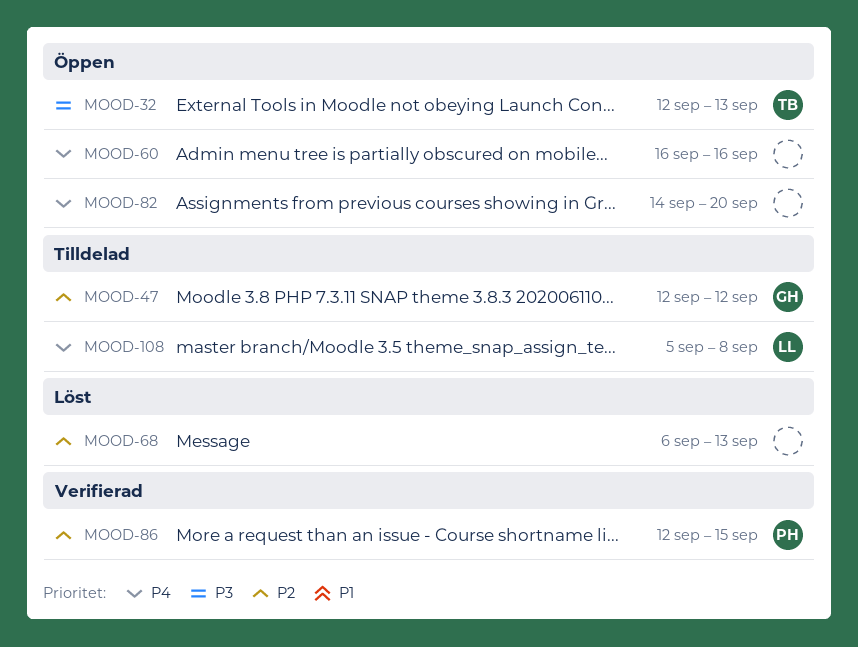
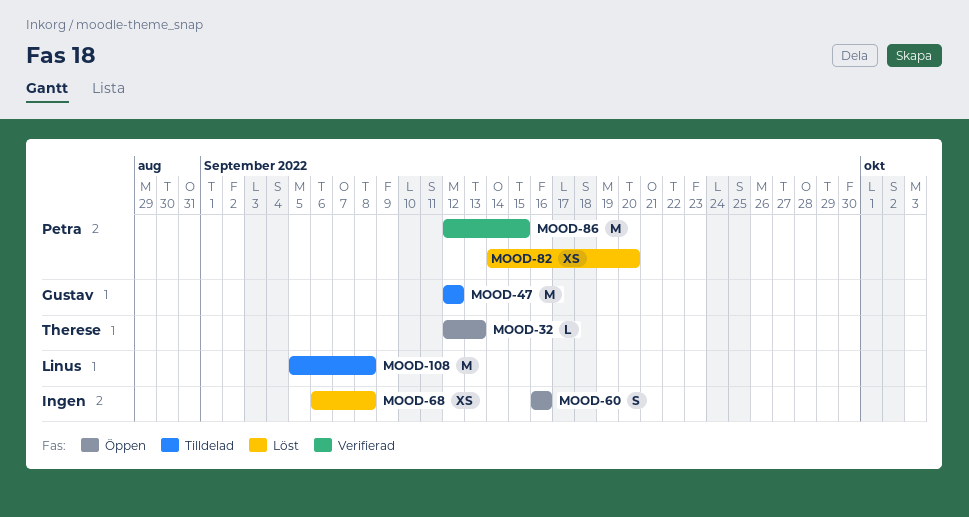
MOOD-68, due: Sep 13 -> Sep 8
MOOD-82, status: Öppen -> Löst
MOOD-82, owner: none -> Petra

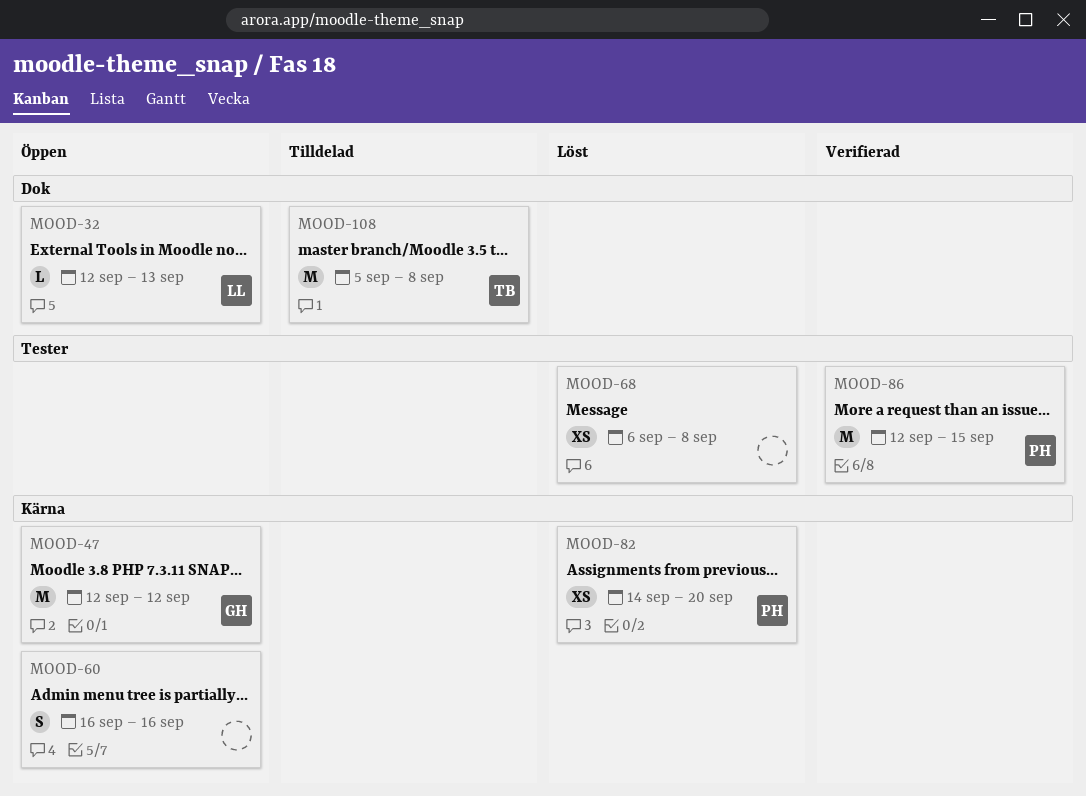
MOOD-32, owner: Therese -> Linus
MOOD-47, status: Tilldelad -> Öppen
MOOD-108, owner: Linus -> Therese

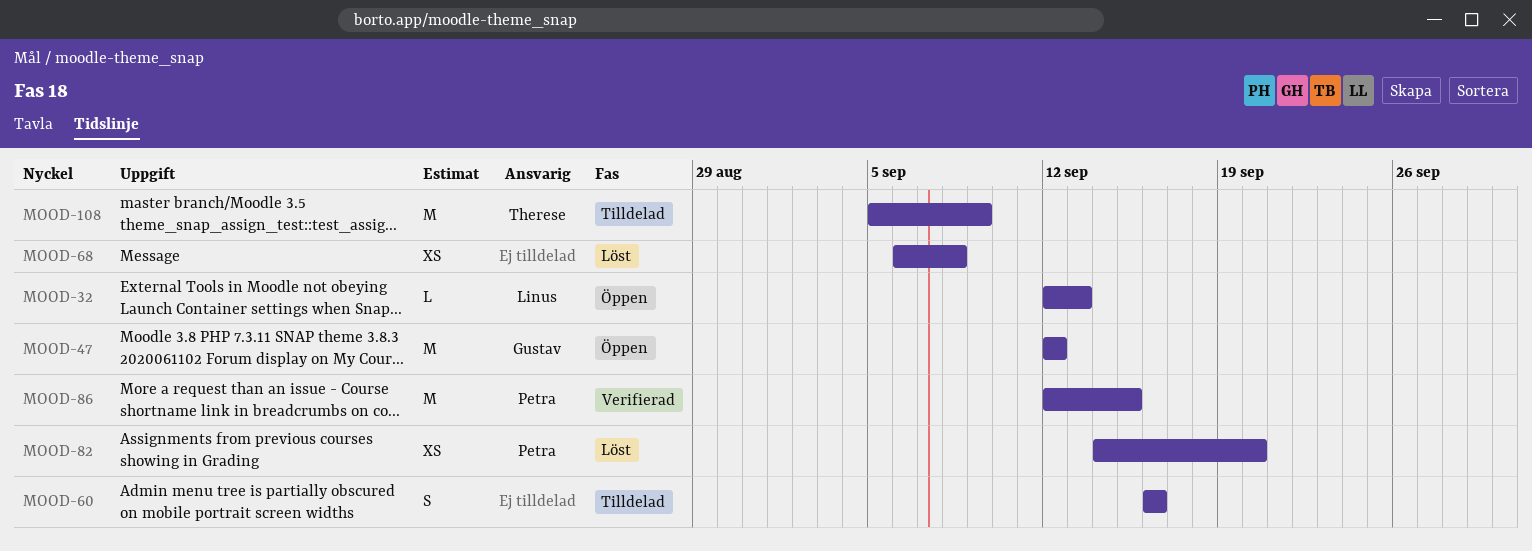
MOOD-60, status: Öppen -> Tilldelad
MOOD-108, due: Sep 8 -> Sep 9

